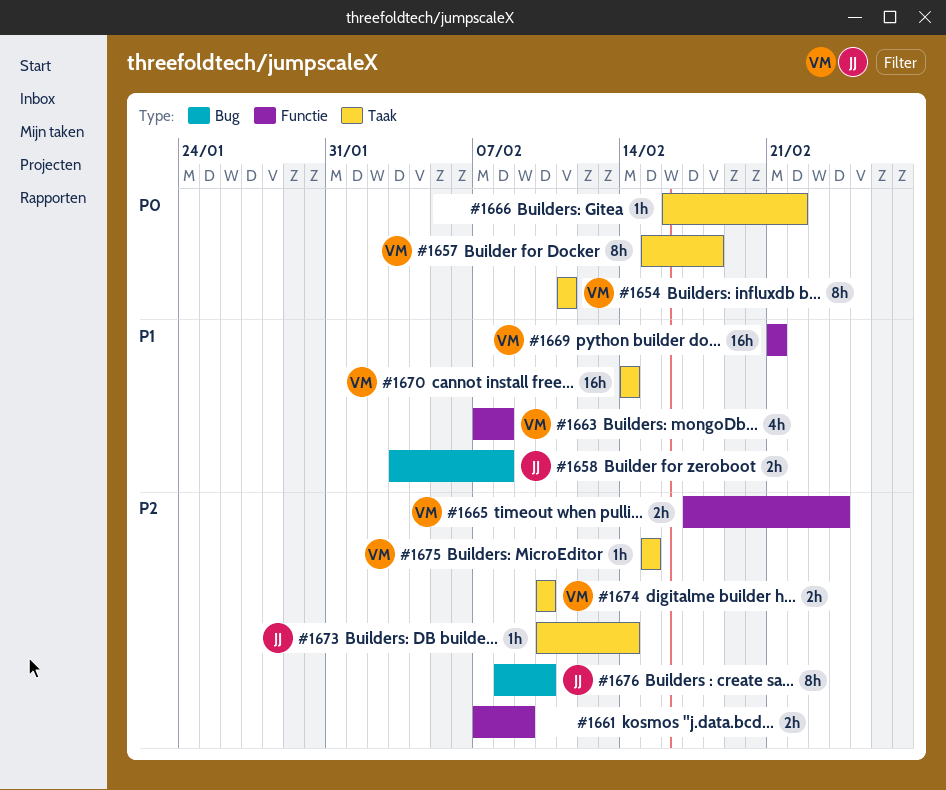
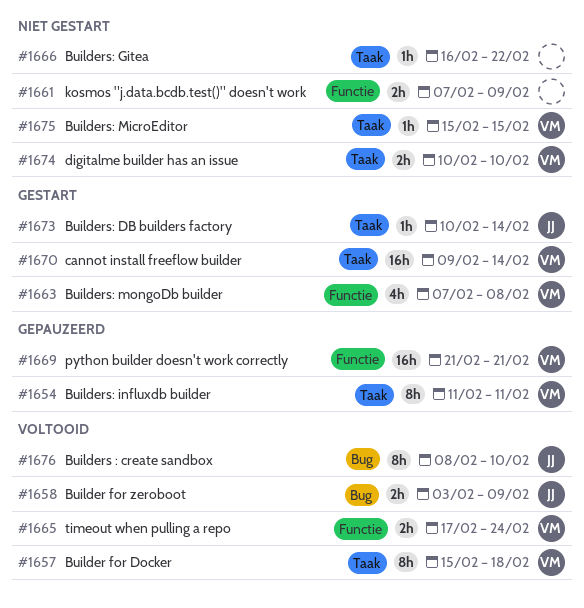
#1658, due: Feb 8 -> Feb 9
#1670, start: Feb 14 -> Feb 9

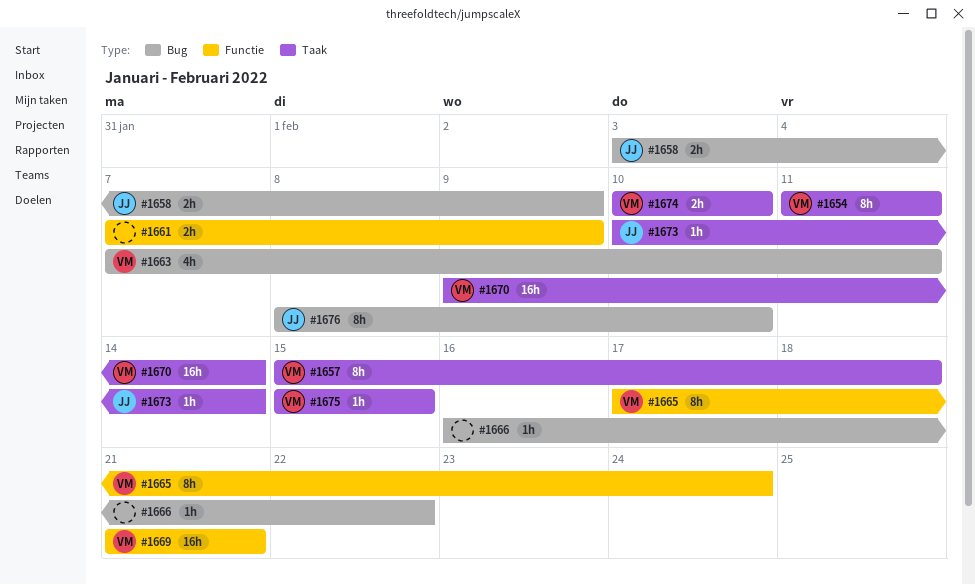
#1663, label: Functie -> Bug
#1663, due: Feb 8 -> Feb 11
#1665, estimate: 2h -> 8h
#1666, label: Taak -> Bug

